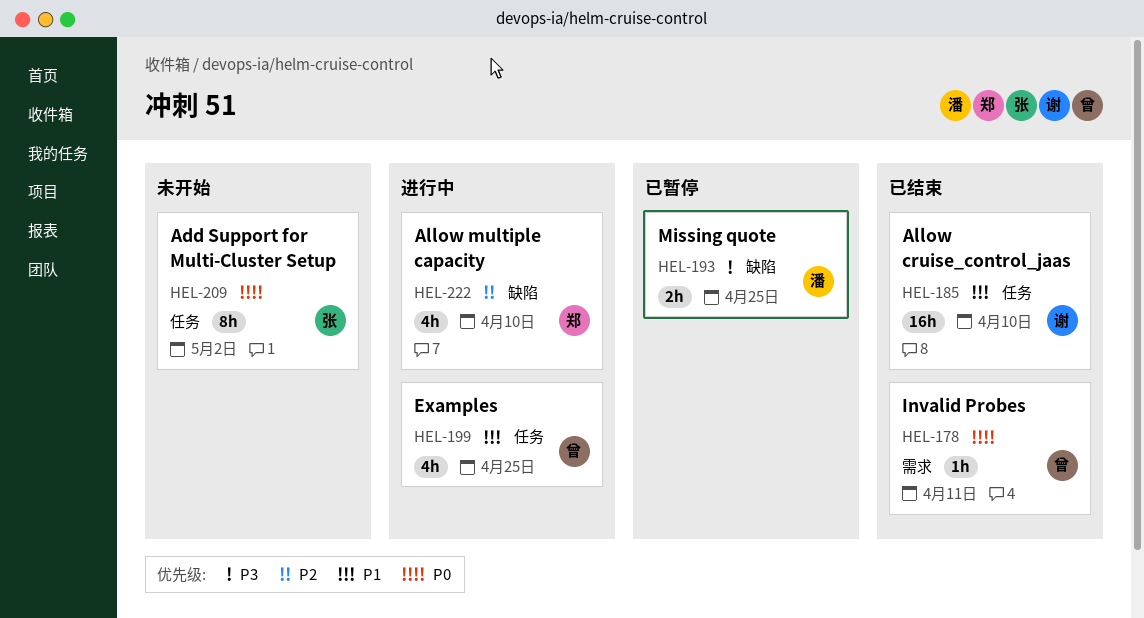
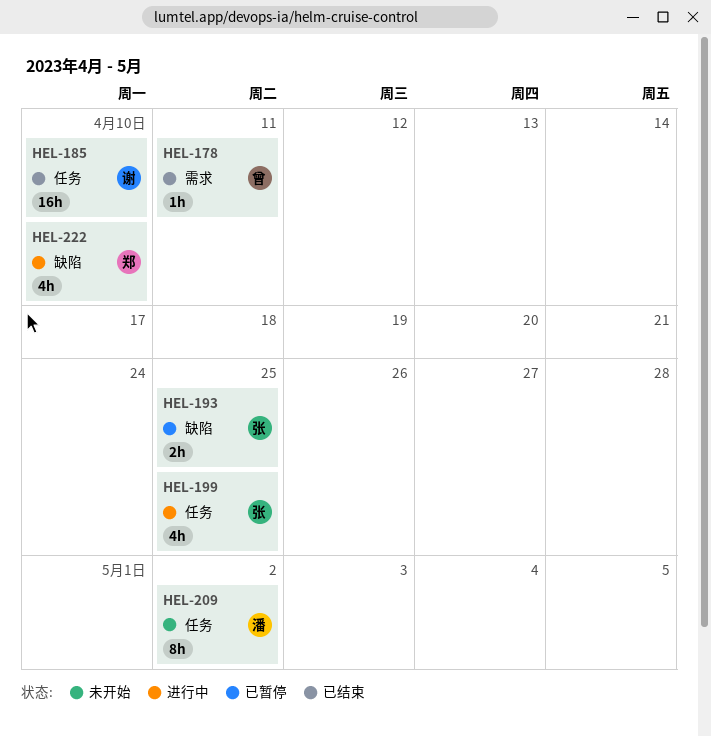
HEL-193, owner: 潘 -> 张
HEL-199, owner: 曾 -> 张
HEL-209, owner: 张 -> 潘

